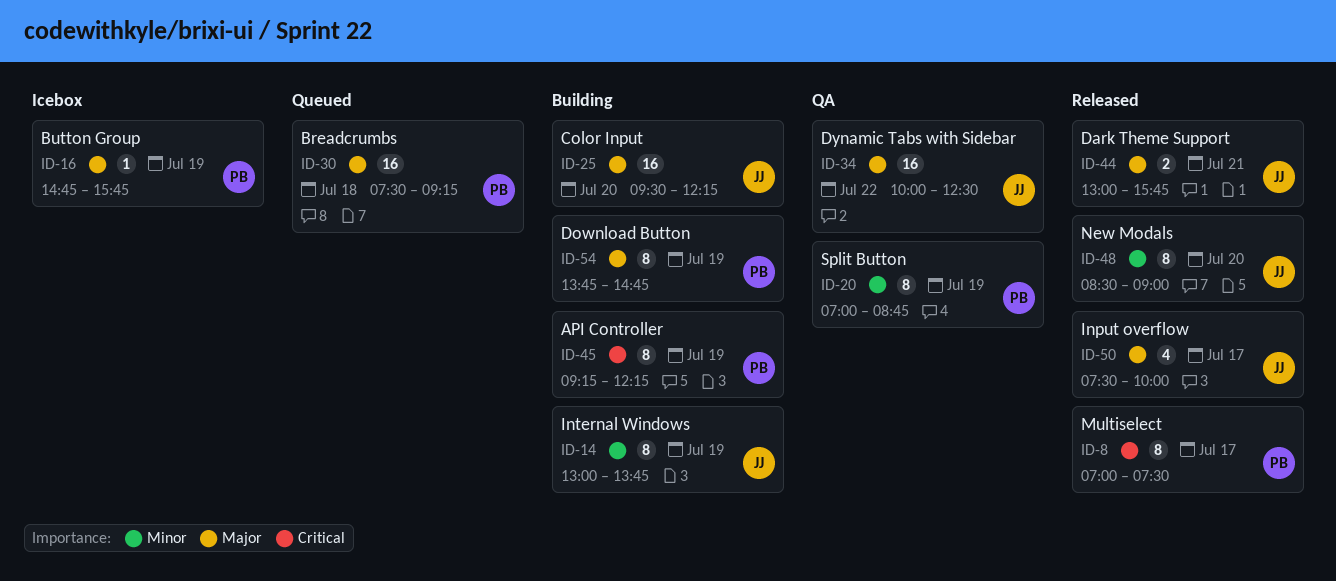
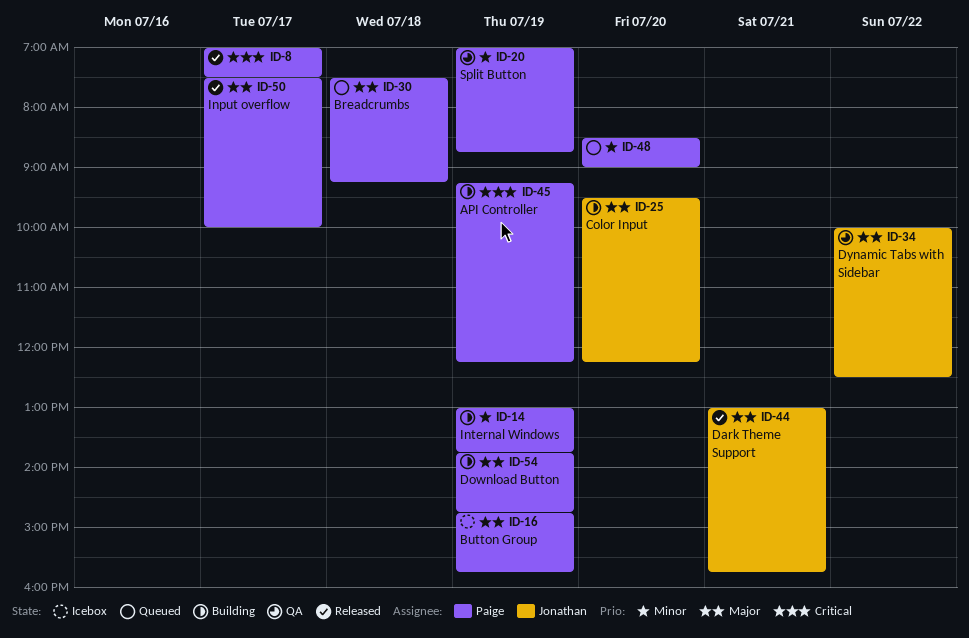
ID-14, owner: Jonathan -> Paige
ID-48, status: Released -> Queued
ID-48, owner: Jonathan -> Paige
ID-50, owner: Jonathan -> Paige

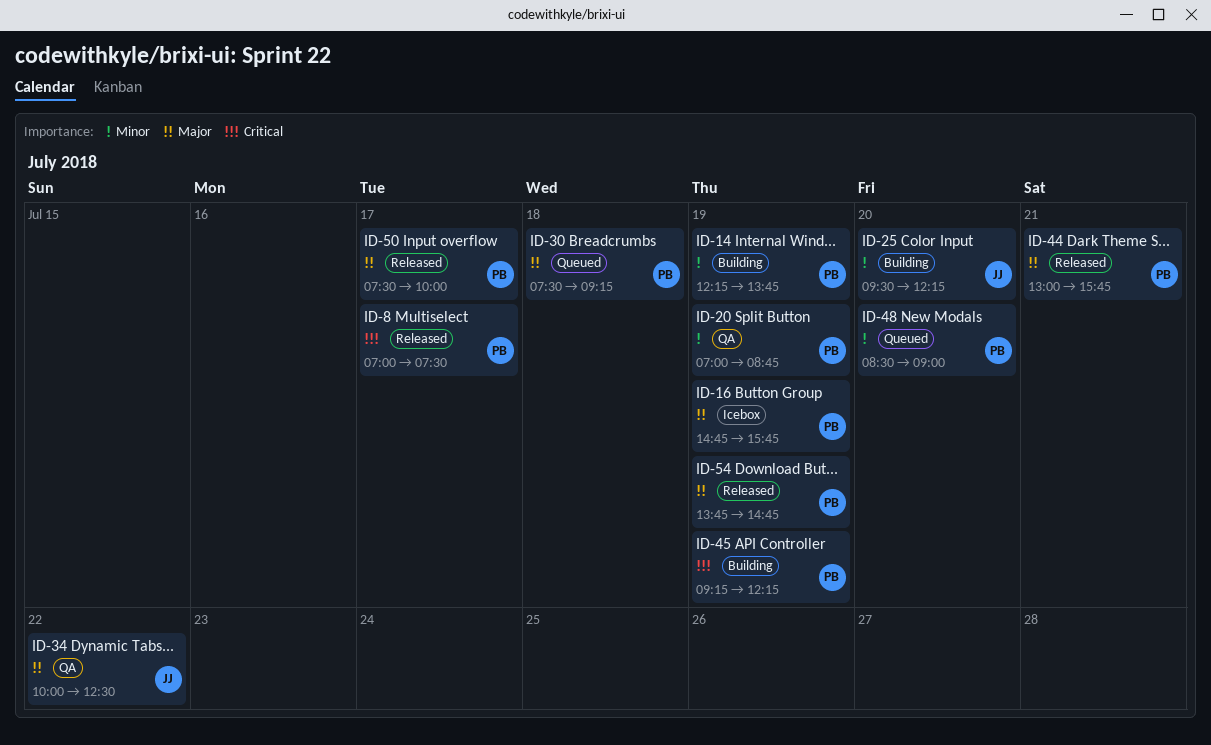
ID-14, begins: 13:00 -> 12:15
ID-25, priority: Major -> Minor
ID-44, owner: Jonathan -> Paige
ID-54, status: Building -> Released

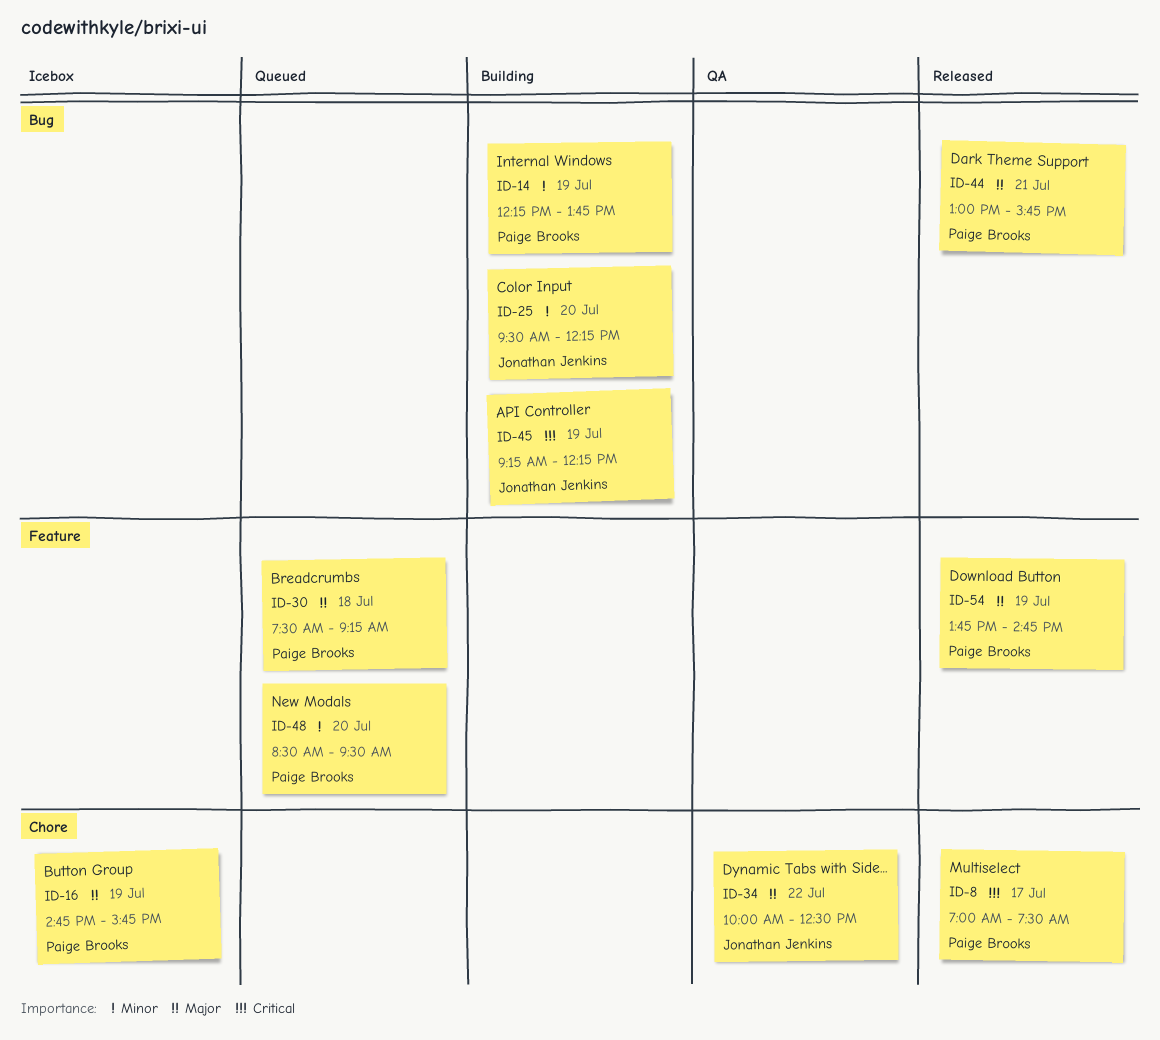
ID-20: present -> none
ID-45, owner: Paige Brooks -> Jonathan Jenkins
ID-48, ends: 09:00 -> 09:30
ID-50: present -> none

